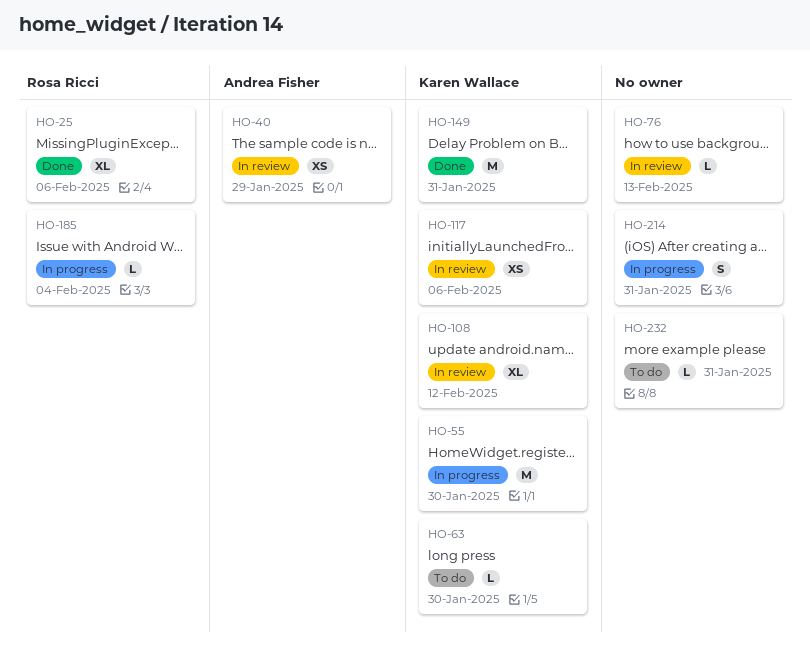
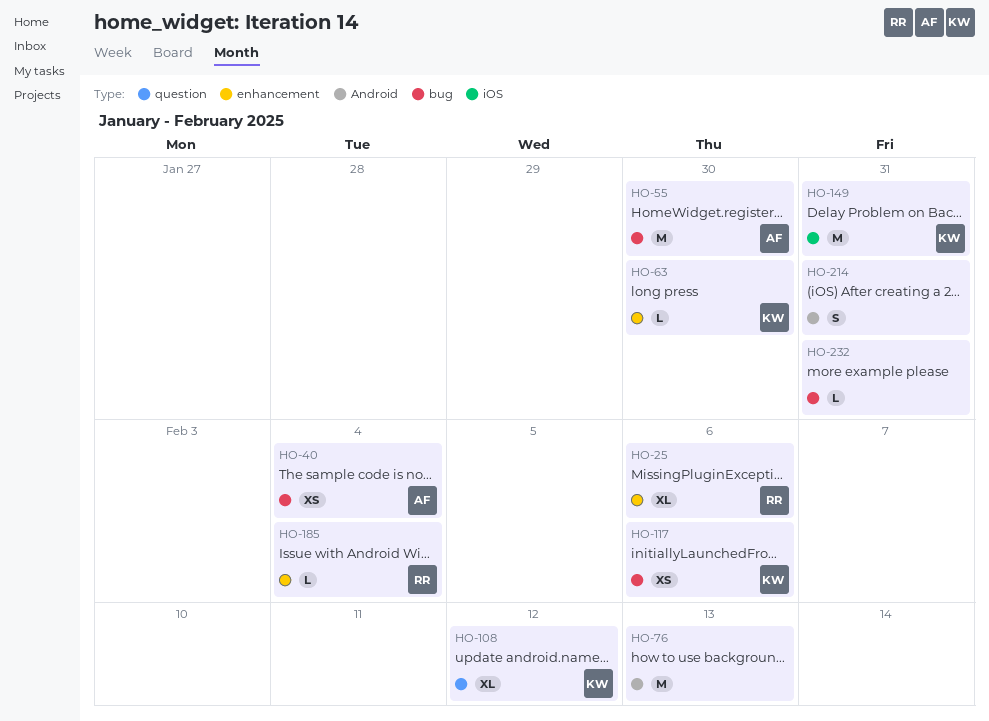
HO-40, due: Jan 29 -> Feb 4
HO-55, owner: Karen Wallace -> Andrea Fisher
HO-76, estimate: L -> M

